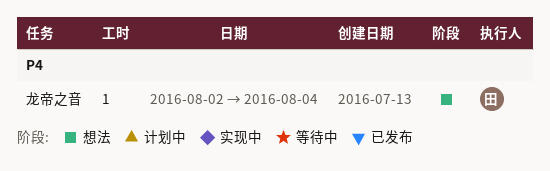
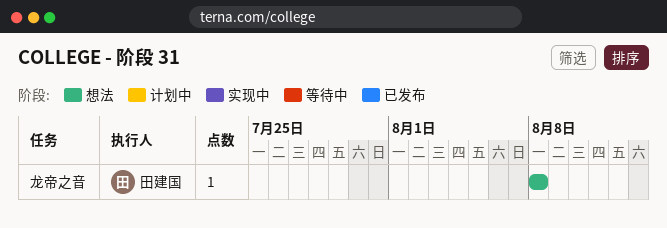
龙帝之音, start: Aug 2 -> Aug 8
龙帝之音, due: Aug 4 -> Aug 8

